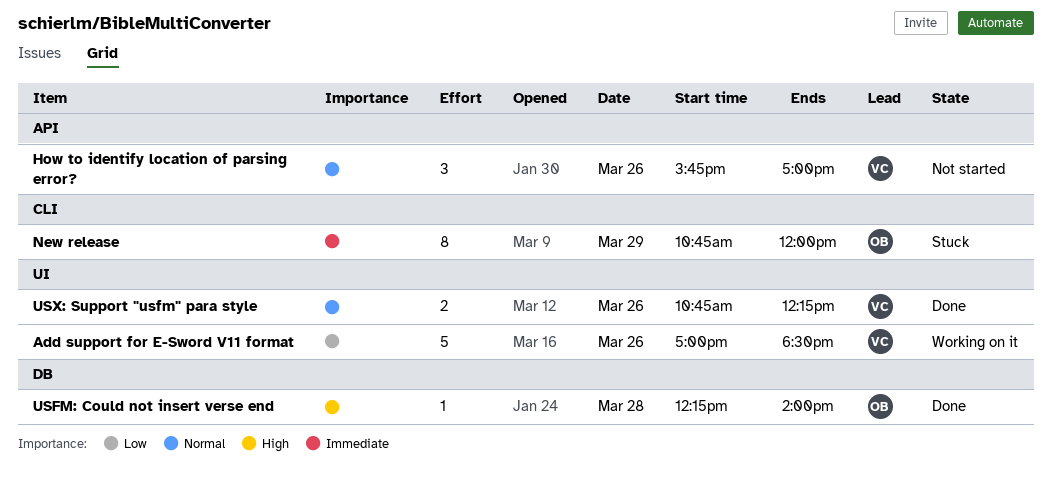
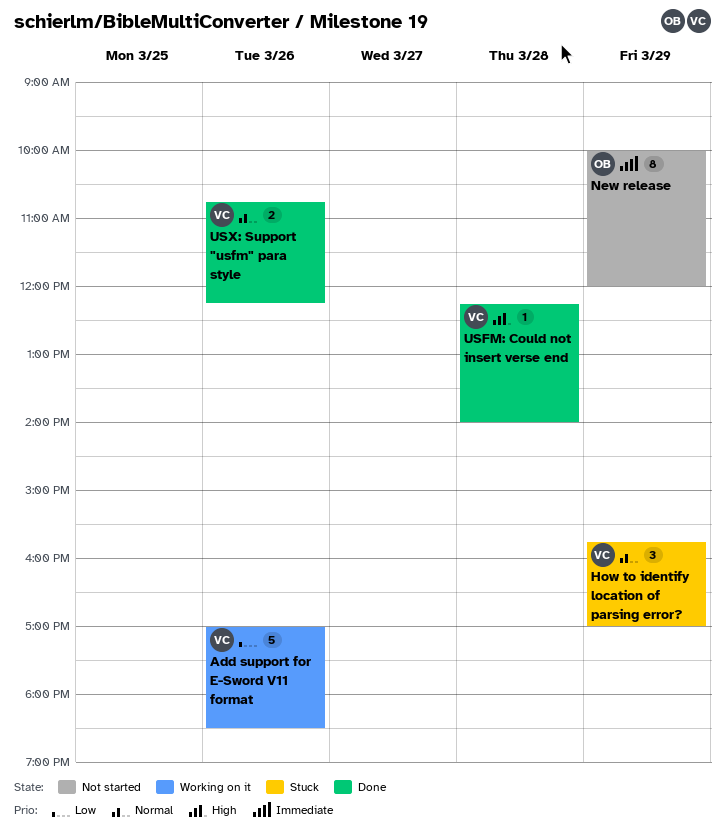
How to identify location of parsing error?, status: Not started -> Stuck
How to identify location of parsing error?, day: Mar 26 -> Mar 29
New release, status: Stuck -> Not started
New release, begins: 10:45 -> 10:00
USFM: Could not insert verse end, owner: OB -> VC

